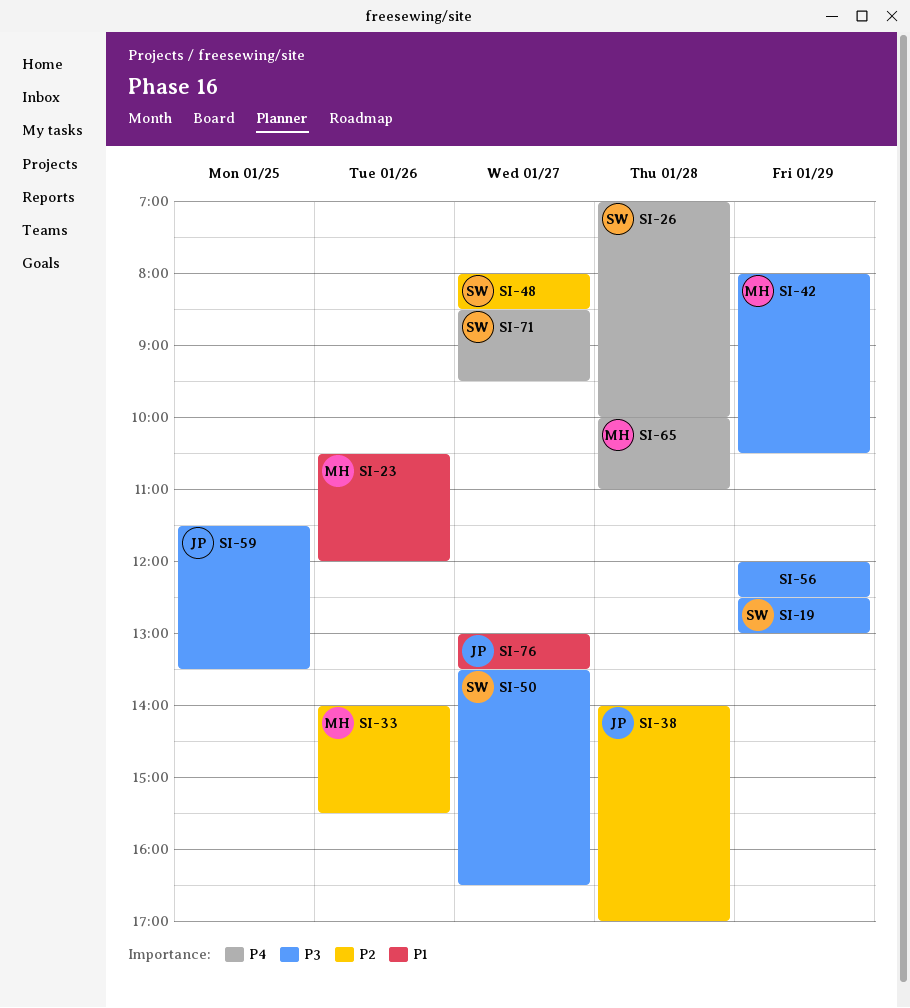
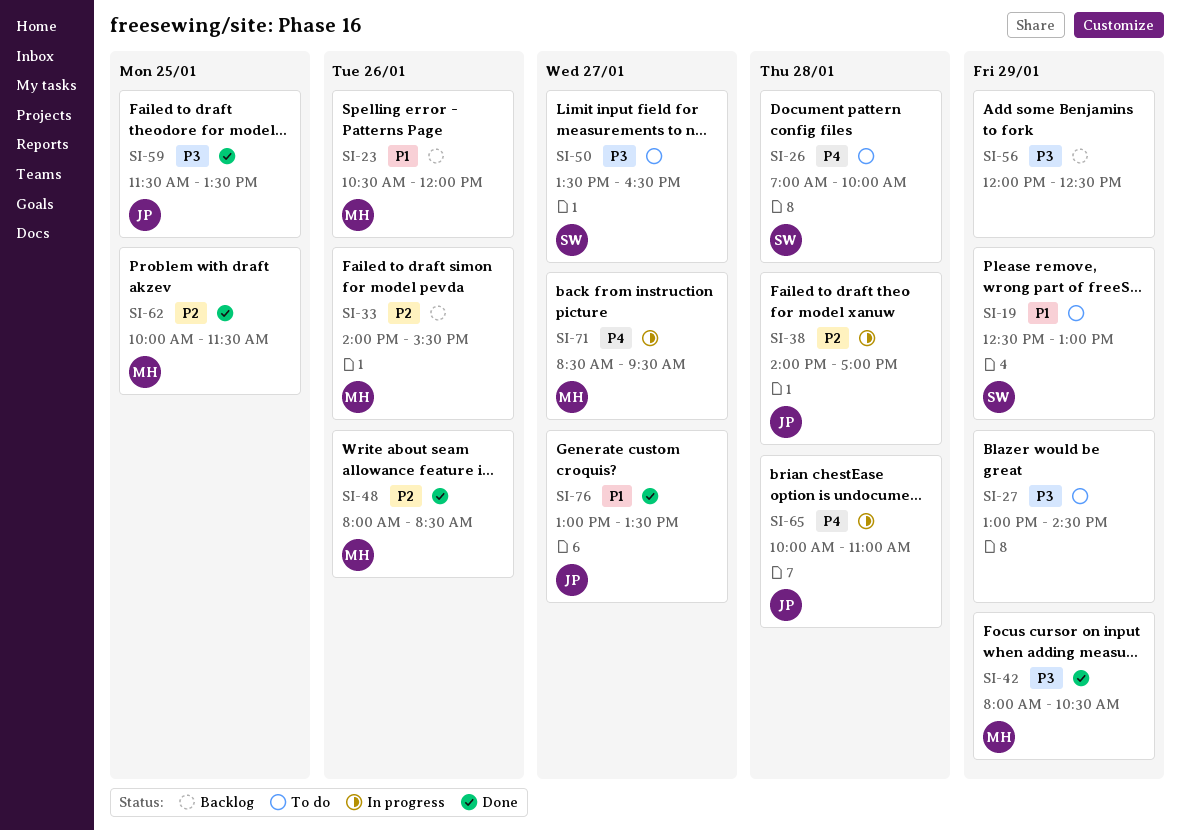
SI-19, priority: P3 -> P1
SI-27: none -> present
SI-48, owner: SW -> MH
SI-48, day: Jan 27 -> Jan 26
SI-62: none -> present
SI-65, owner: MH -> JP
SI-71, owner: SW -> MH

